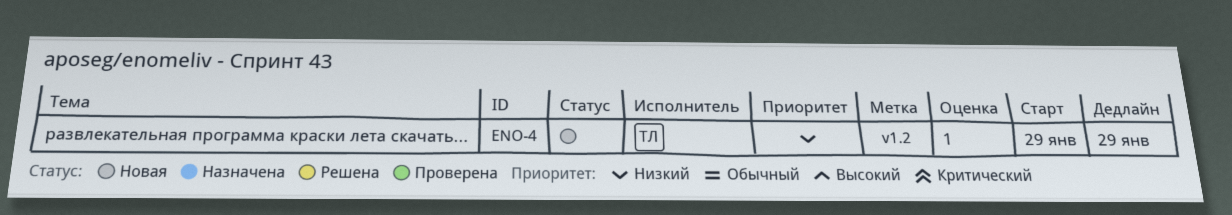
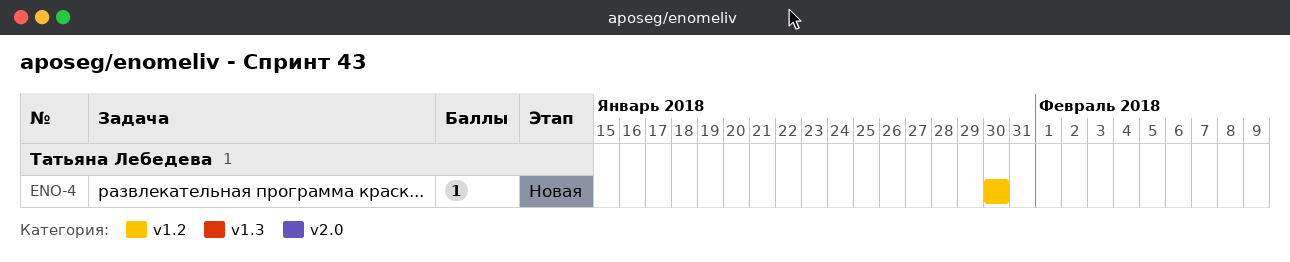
ENO-4, start: Jan 29 -> Jan 30
ENO-4, due: Jan 29 -> Jan 30

